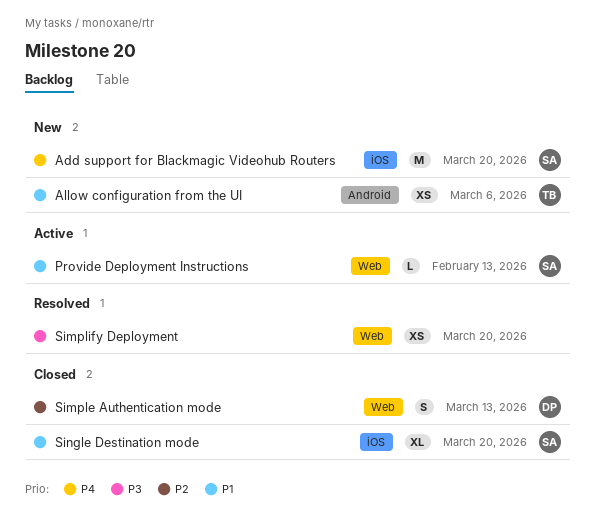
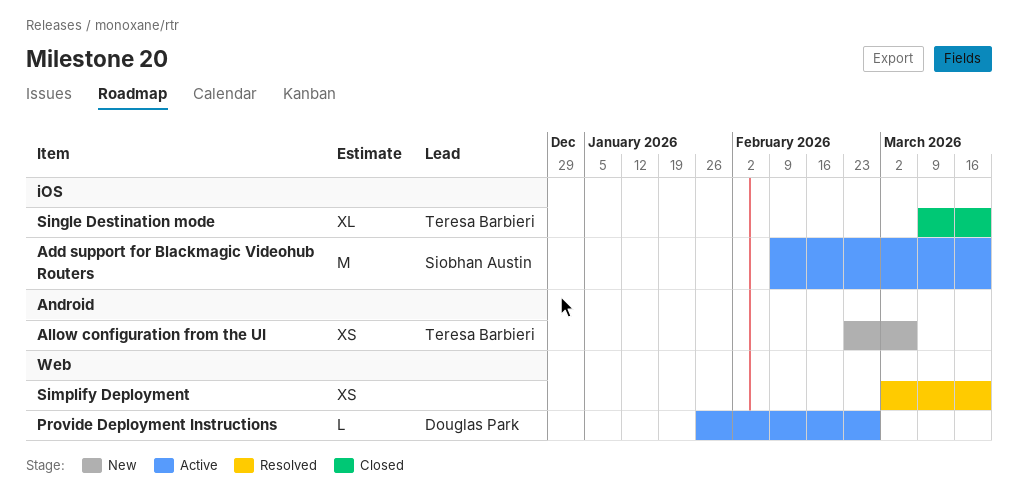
Add support for Blackmagic Videohub Routers, status: New -> Active
Provide Deployment Instructions, owner: Siobhan Austin -> Douglas Park
Provide Deployment Instructions, due: Feb 13 -> Feb 27
Simple Authentication mode: present -> none
Single Destination mode, owner: Siobhan Austin -> Teresa Barbieri

